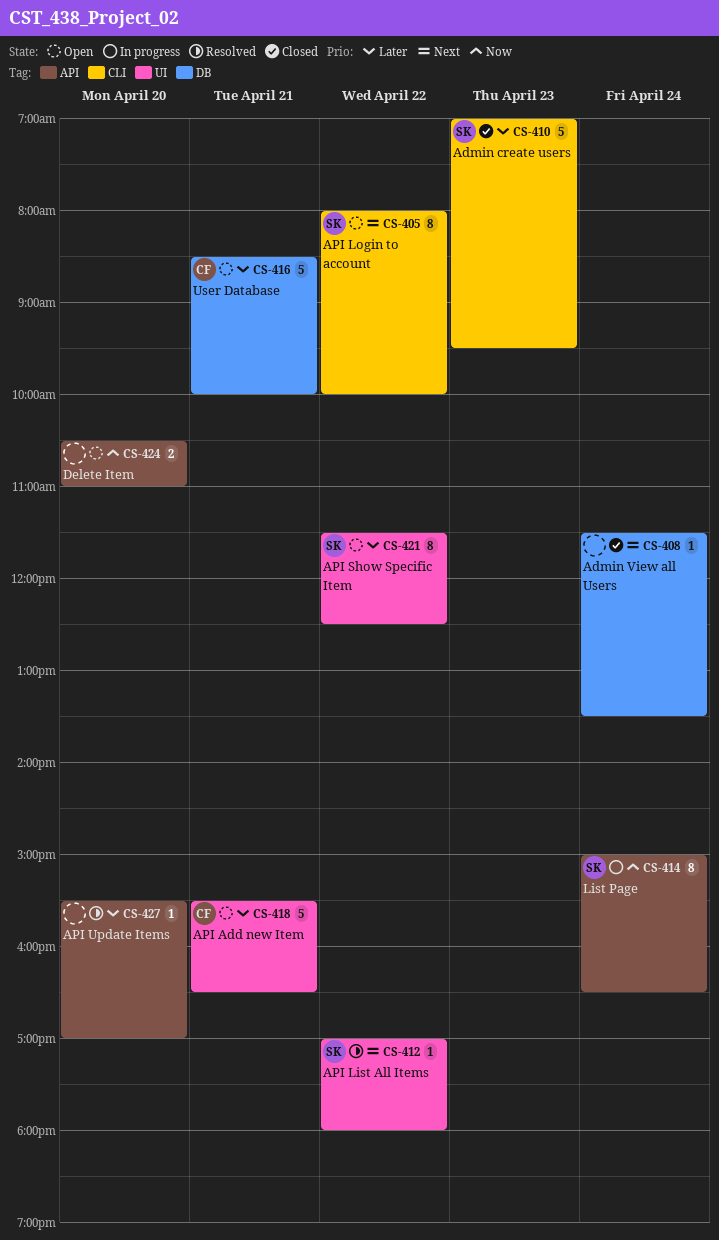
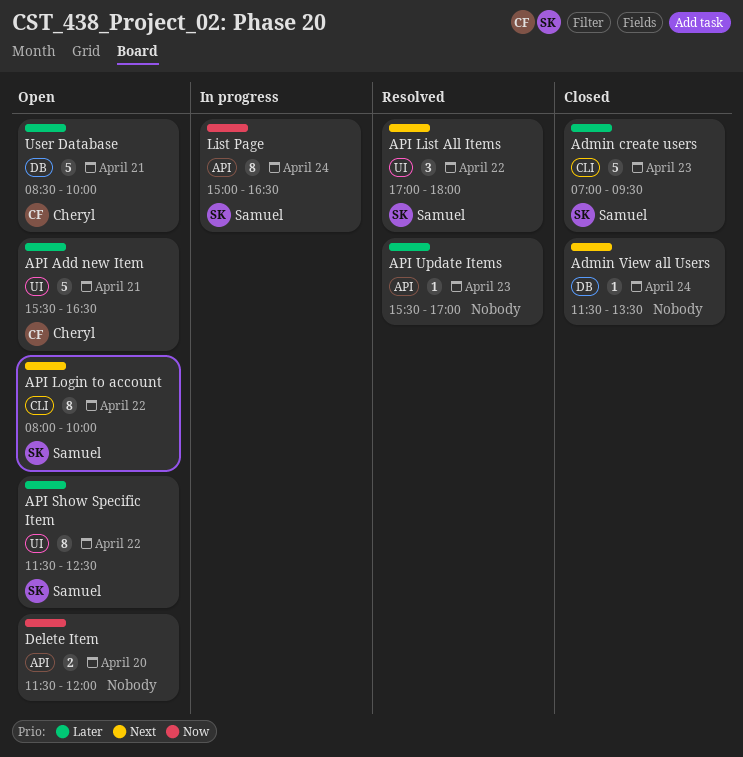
API List All Items, estimate: 1 -> 3
API Update Items, day: Apr 20 -> Apr 23
Delete Item, begins: 10:30 -> 11:30
Delete Item, ends: 11:00 -> 12:00

